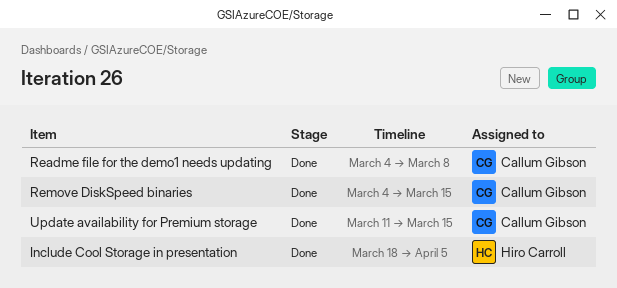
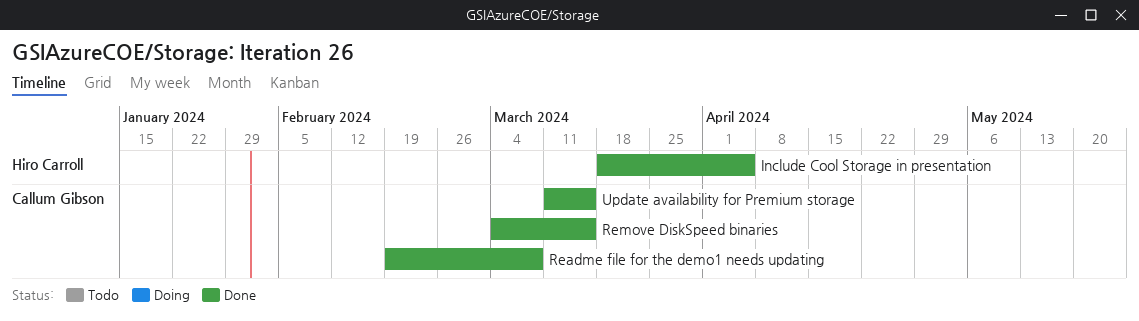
Readme file for the demo1 needs updating, start: Mar 4 -> Feb 19

